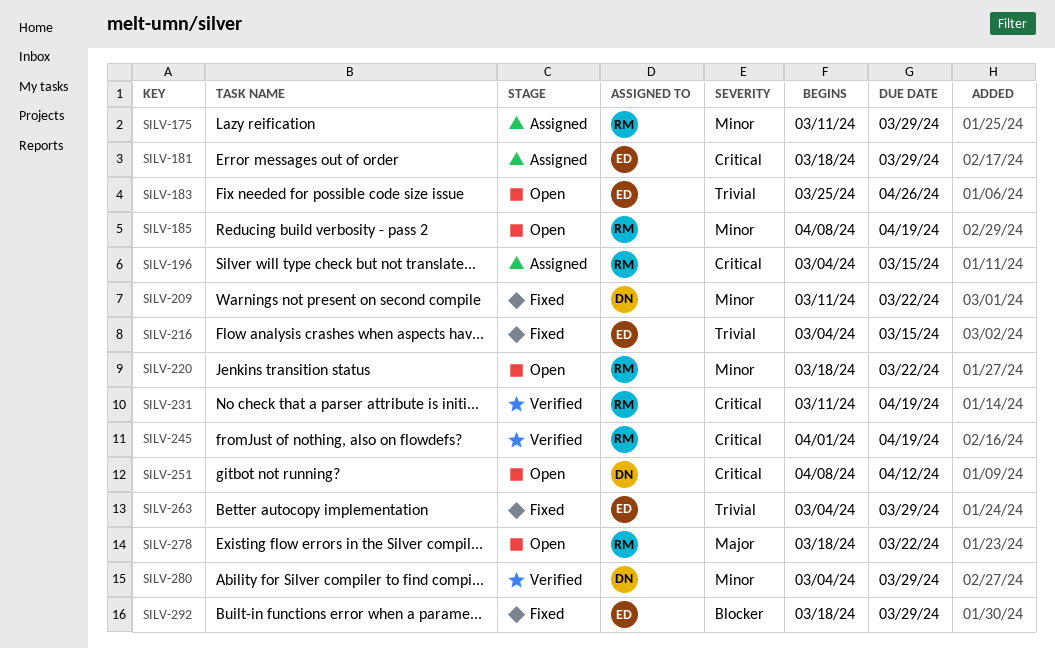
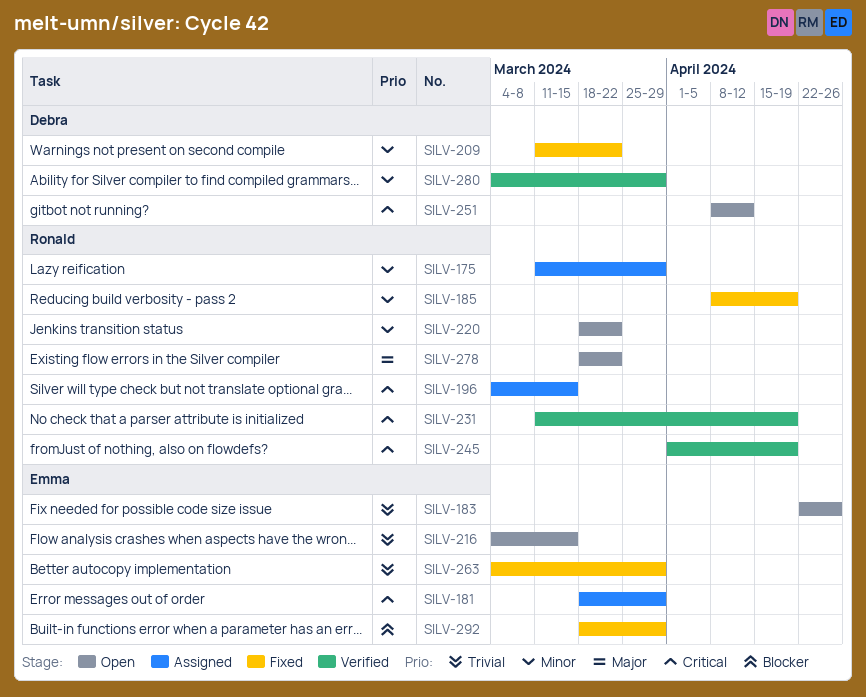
SILV-183, start: Mar 25 -> Apr 22
SILV-185, status: Open -> Fixed
SILV-216, status: Fixed -> Open

